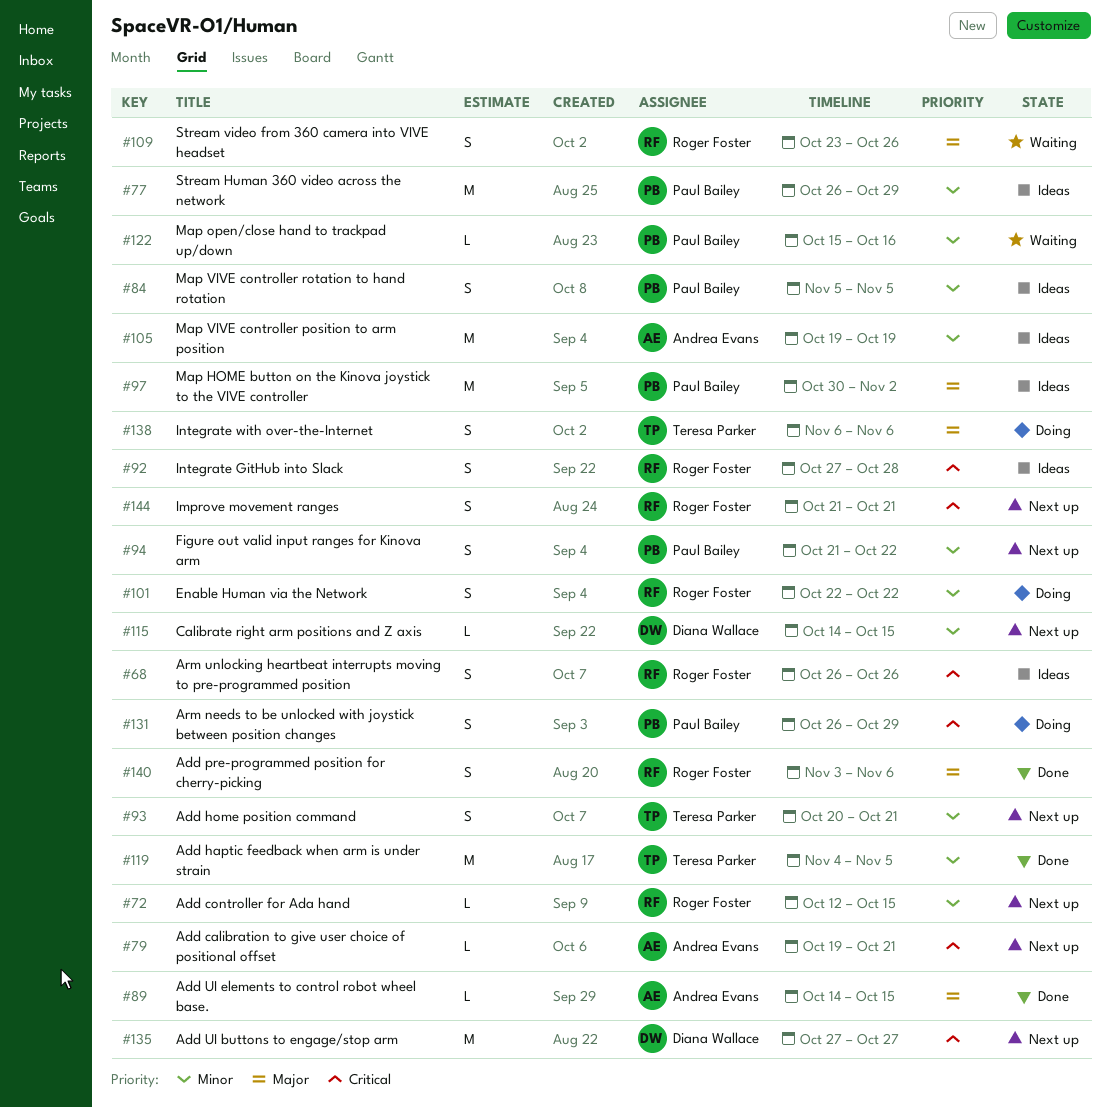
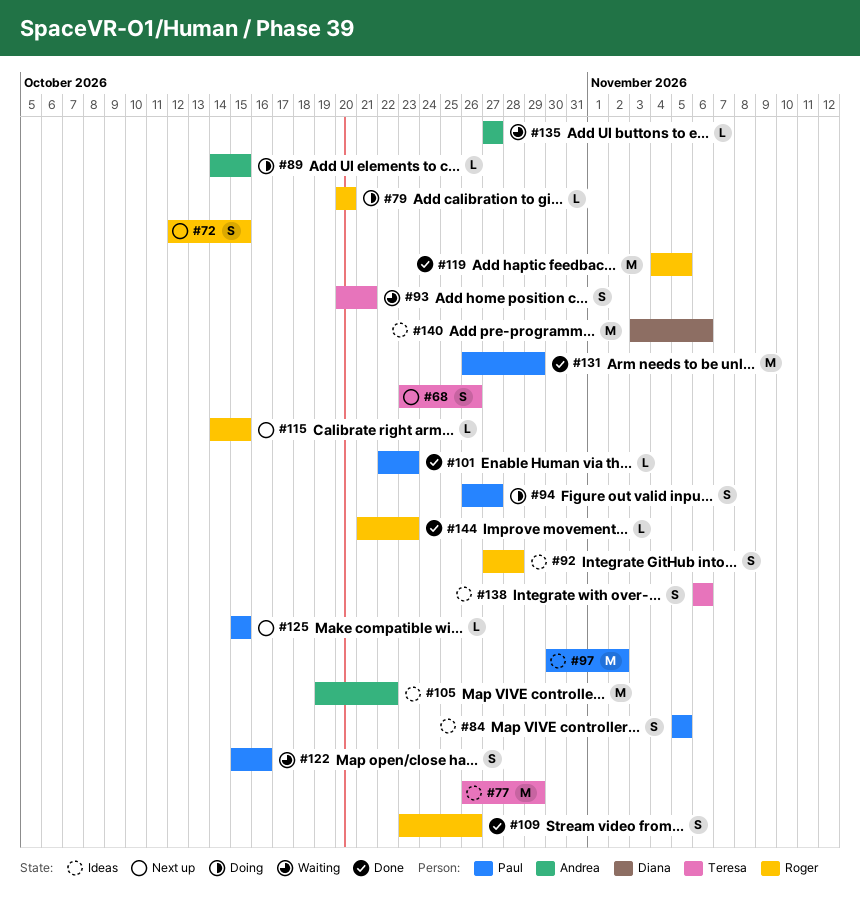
#68, status: Ideas -> Next up
#68, owner: Roger Foster -> Teresa Parker
#68, start: Oct 26 -> Oct 23
#72, estimate: L -> S
#77, owner: Paul Bailey -> Teresa Parker
#79, status: Next up -> Doing
#79, owner: Andrea Evans -> Roger Foster
#79, start: Oct 19 -> Oct 20
#79, due: Oct 21 -> Oct 20
#89, status: Done -> Doing
#93, status: Next up -> Waiting
#94, status: Next up -> Doing
#94, start: Oct 21 -> Oct 26
#94, due: Oct 22 -> Oct 27
#101, status: Doing -> Done
#101, owner: Roger Foster -> Paul Bailey
#101, estimate: S -> L
#101, due: Oct 22 -> Oct 23
#105, due: Oct 19 -> Oct 22
#109, status: Waiting -> Done
#115, owner: Diana Wallace -> Roger Foster
#119, owner: Teresa Parker -> Roger Foster
#122, estimate: L -> S
#125: none -> present
#131, status: Doing -> Done
#131, estimate: S -> M
#135, status: Next up -> Waiting
#135, owner: Diana Wallace -> Andrea Evans
#135, estimate: M -> L
#138, status: Doing -> Ideas
#140, status: Done -> Ideas
#140, owner: Roger Foster -> Diana Wallace
#140, estimate: S -> M
#144, status: Next up -> Done
#144, estimate: S -> L
#144, due: Oct 21 -> Oct 23

